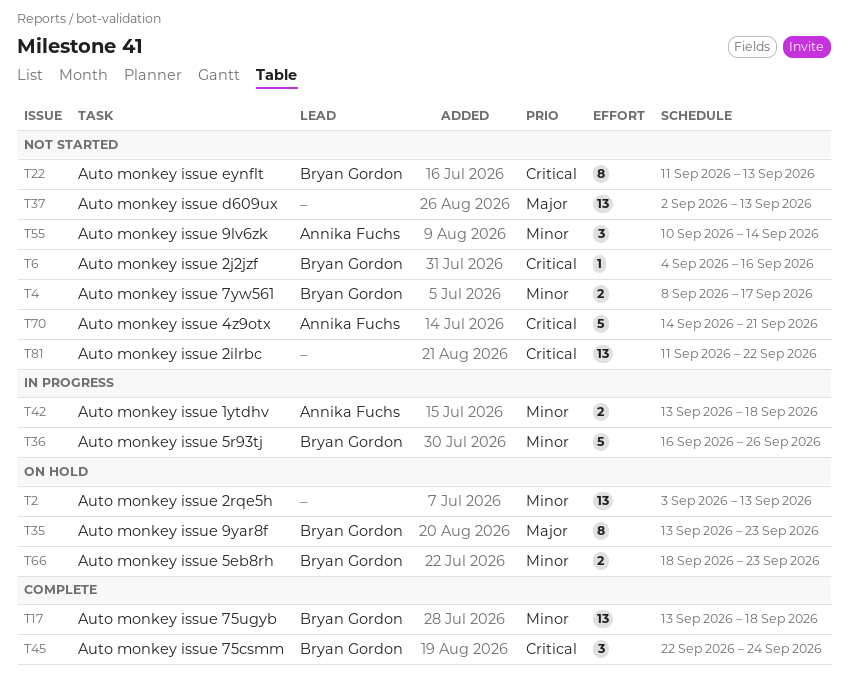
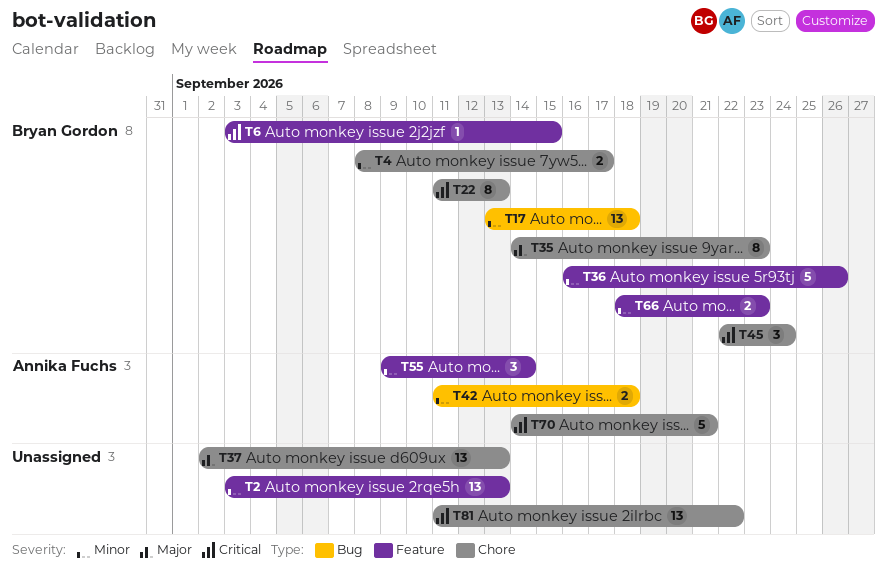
T6, start: Sep 4 -> Sep 3
T6, due: Sep 16 -> Sep 15
T35, start: Sep 13 -> Sep 14
T42, start: Sep 13 -> Sep 11
T55, start: Sep 10 -> Sep 9

